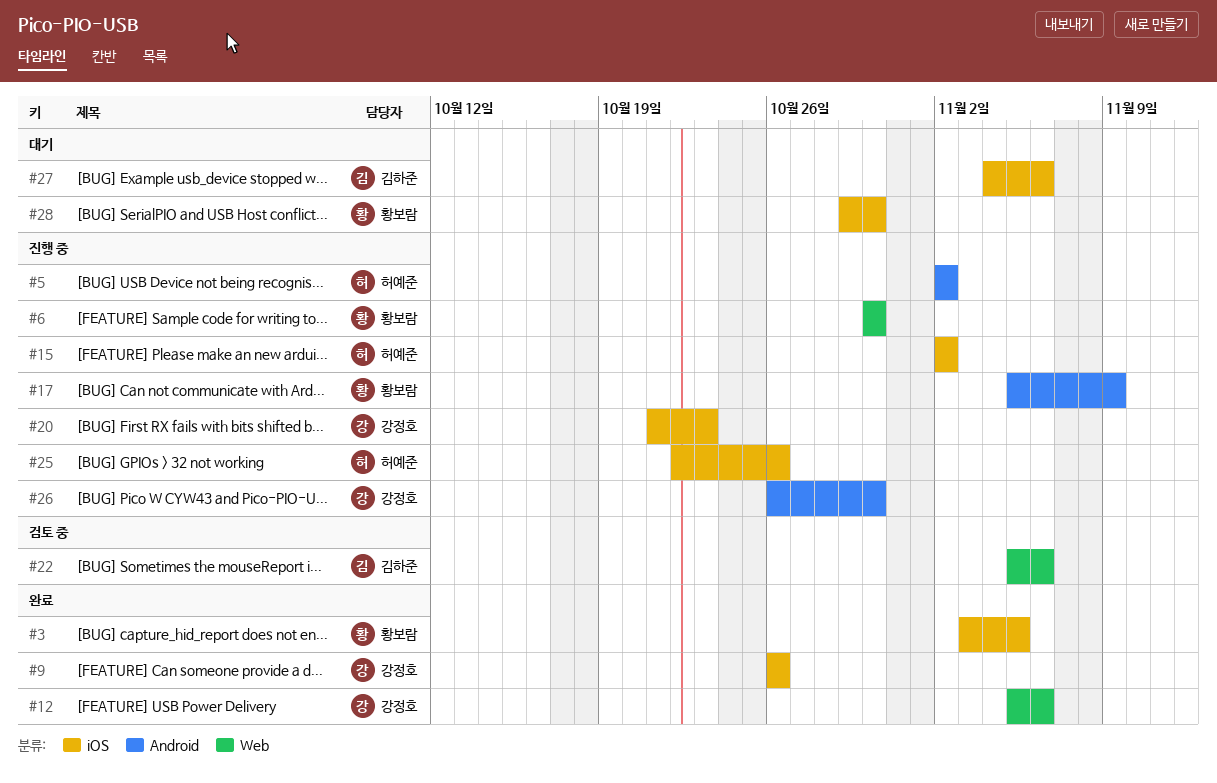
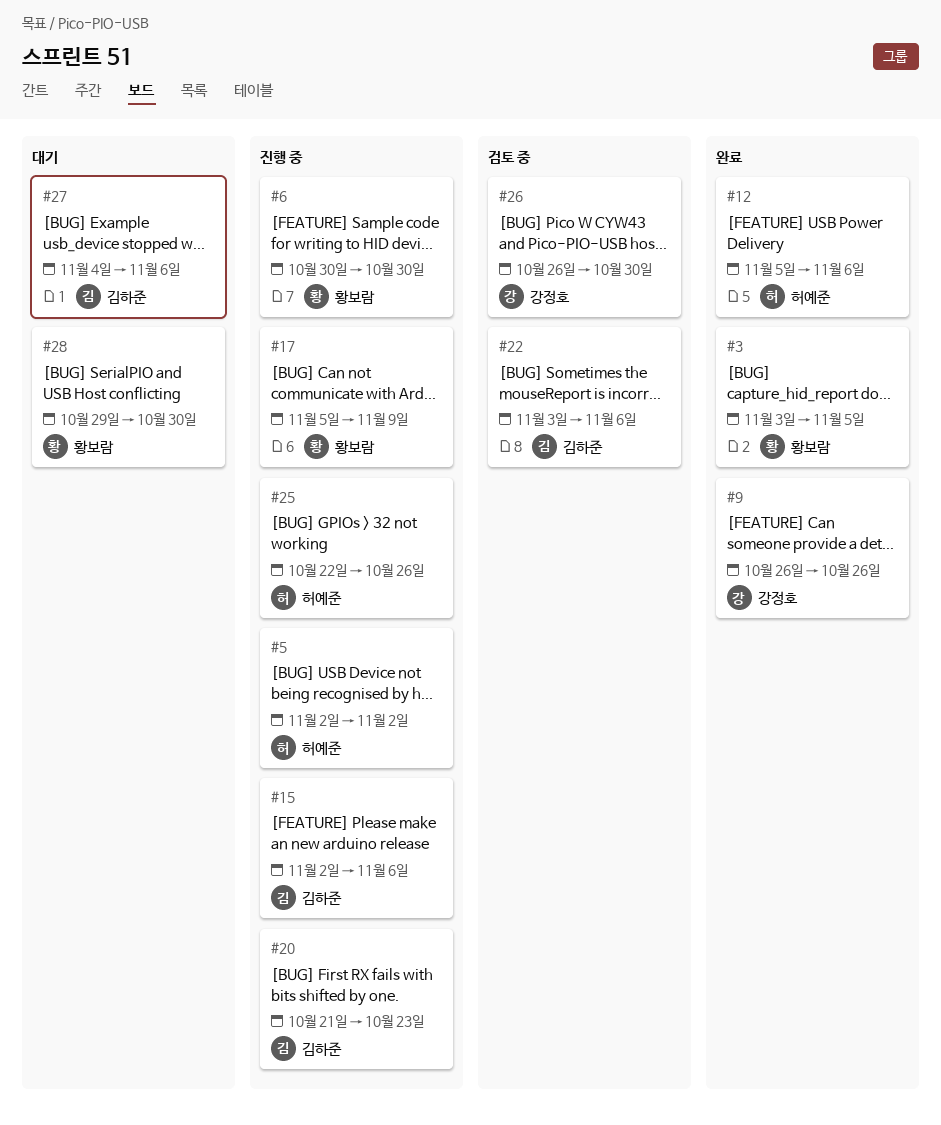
#12, owner: 강정호 -> 허예준
#15, owner: 허예준 -> 김하준
#15, due: Nov 2 -> Nov 6
#20, owner: 강정호 -> 김하준
#22, start: Nov 5 -> Nov 3
#26, status: 진행 중 -> 검토 중

